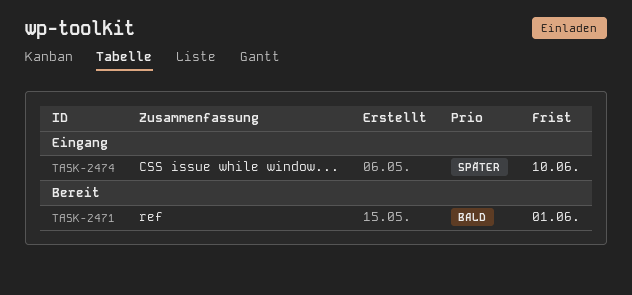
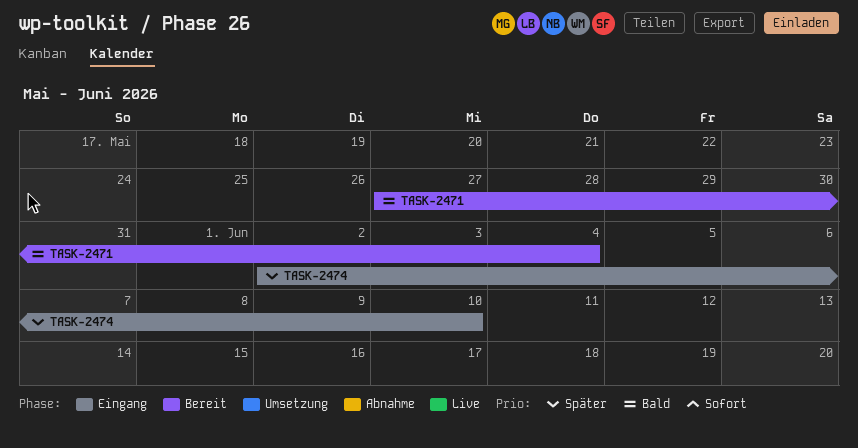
TASK-2471, due: Jun 1 -> Jun 4

